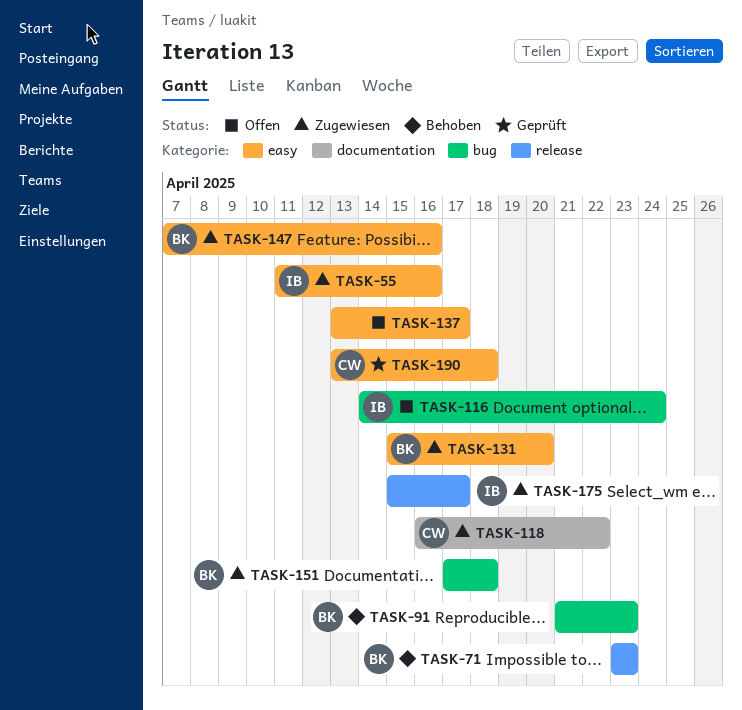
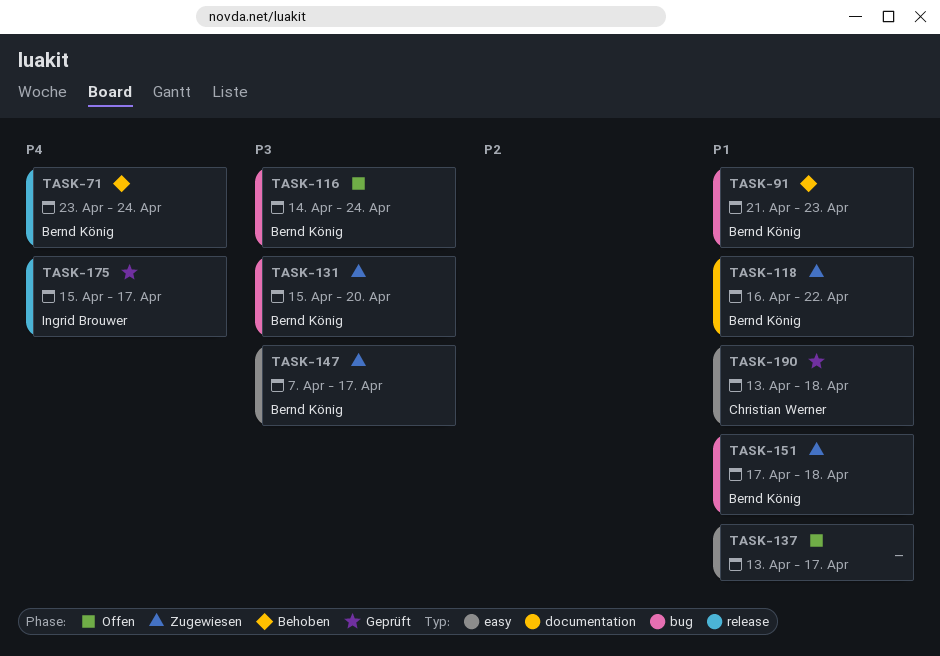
TASK-55: present -> none
TASK-71, due: Apr 23 -> Apr 24
TASK-116, owner: Ingrid Brouwer -> Bernd König
TASK-118, owner: Christian Werner -> Bernd König
TASK-131, label: easy -> bug
TASK-147, due: Apr 16 -> Apr 17
TASK-175, status: Zugewiesen -> Geprüft

